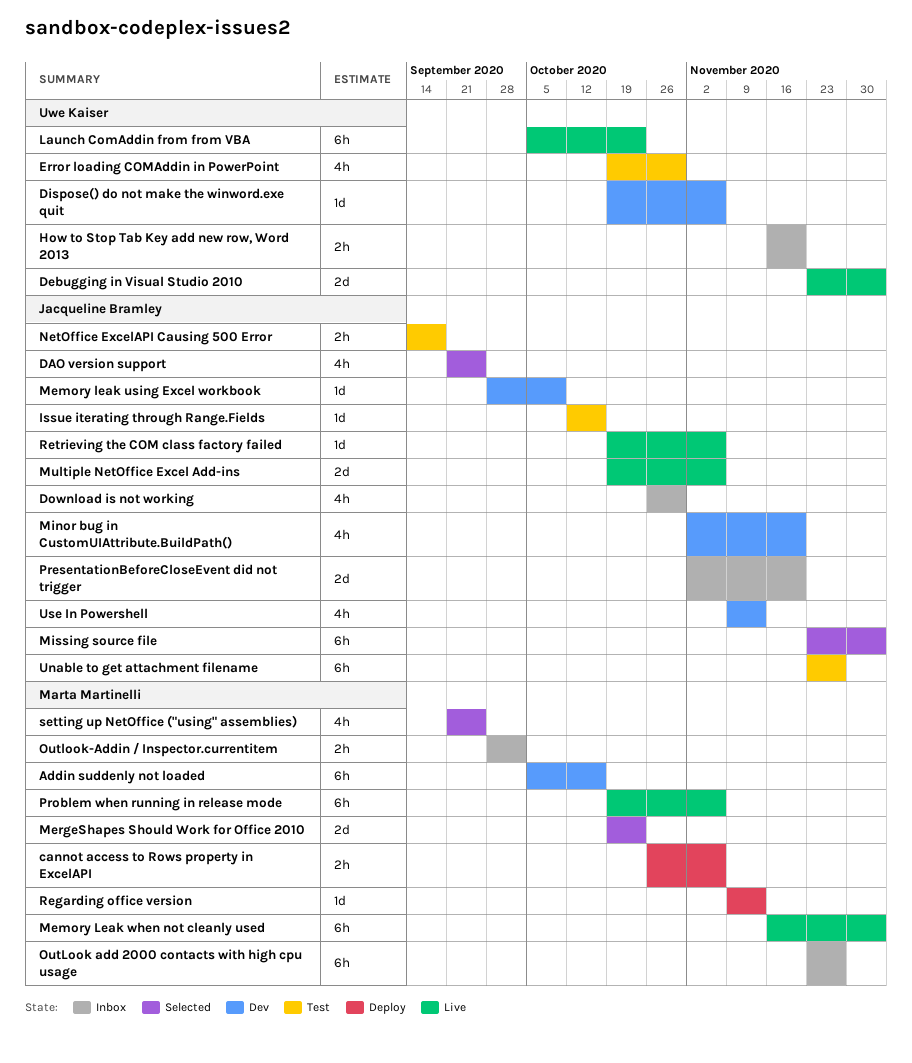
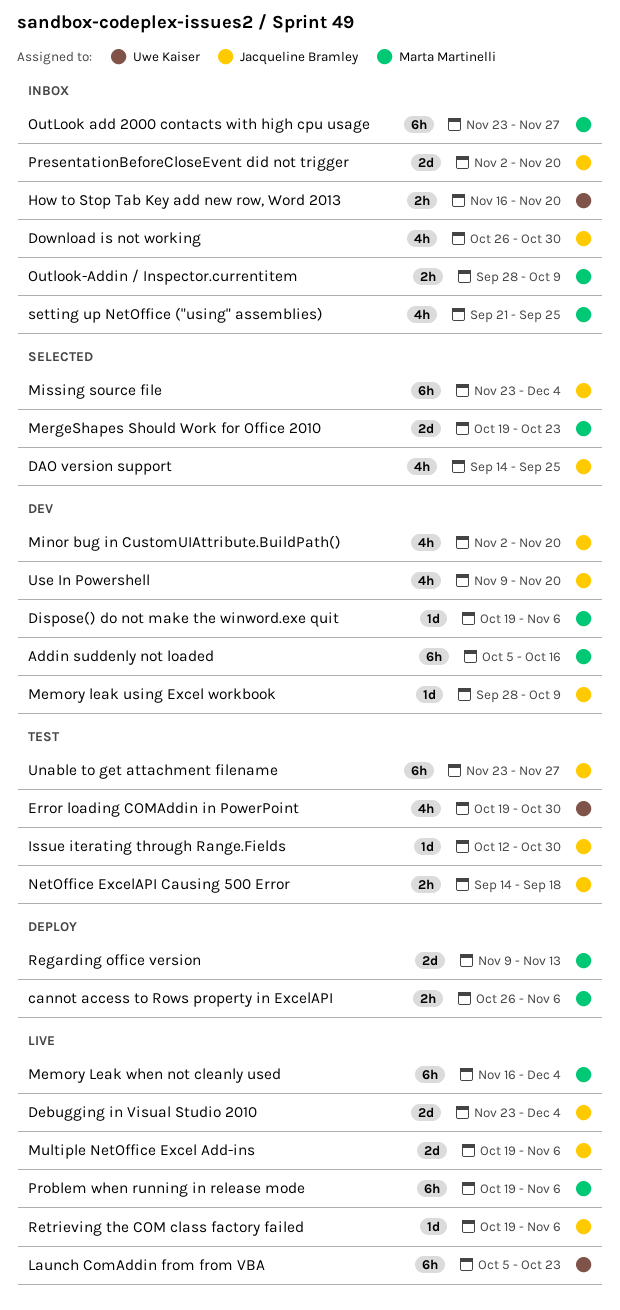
DAO version support, start: Sep 21 -> Sep 14
Debugging in Visual Studio 2010, owner: Uwe Kaiser -> Jacqueline Bramley
Dispose() do not make the winword.exe quit, owner: Uwe Kaiser -> Marta Martinelli
Issue iterating through Range.Fields, due: Oct 16 -> Oct 30
Outlook-Addin / Inspector.currentitem, due: Oct 2 -> Oct 9
Regarding office version, estimate: 1d -> 2d
setting up NetOffice ("using" assemblies), status: Selected -> Inbox
Use In Powershell, due: Nov 13 -> Nov 20

